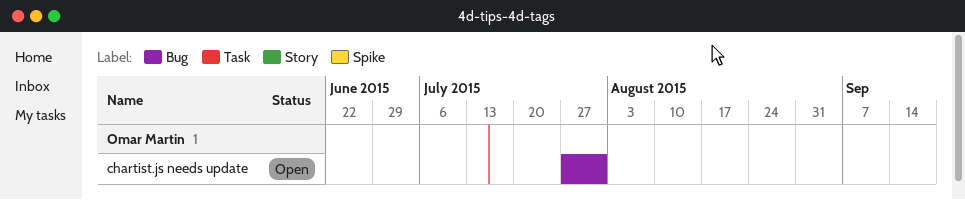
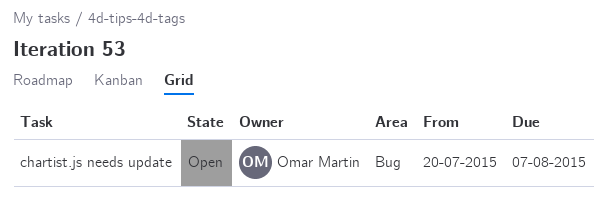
chartist.js needs update, start: Jul 27 -> Jul 20
chartist.js needs update, due: Jul 31 -> Aug 7

